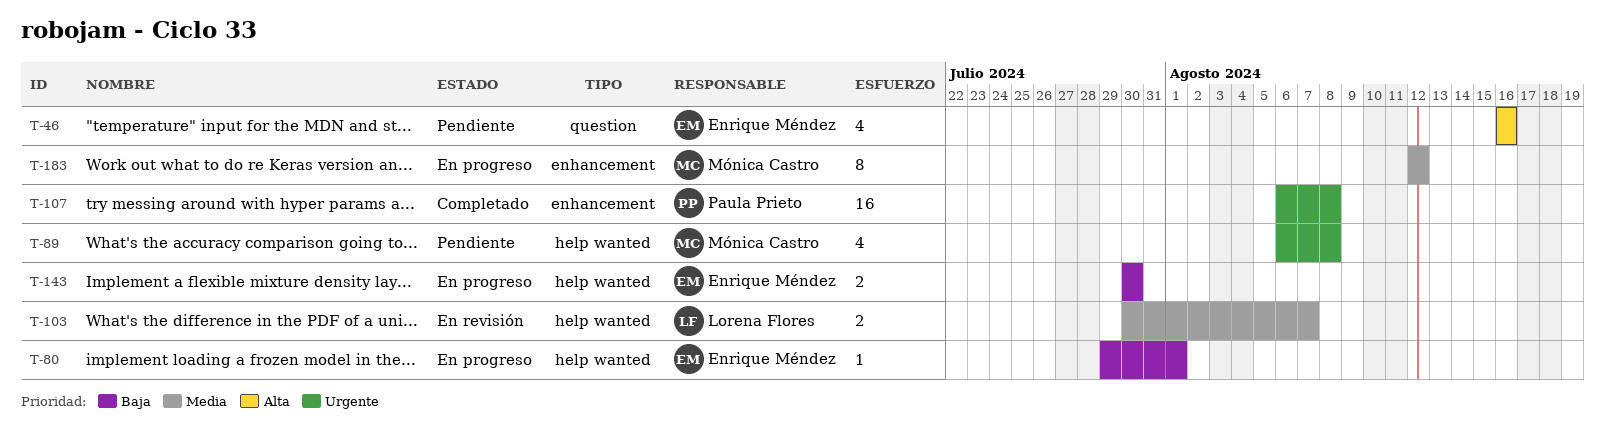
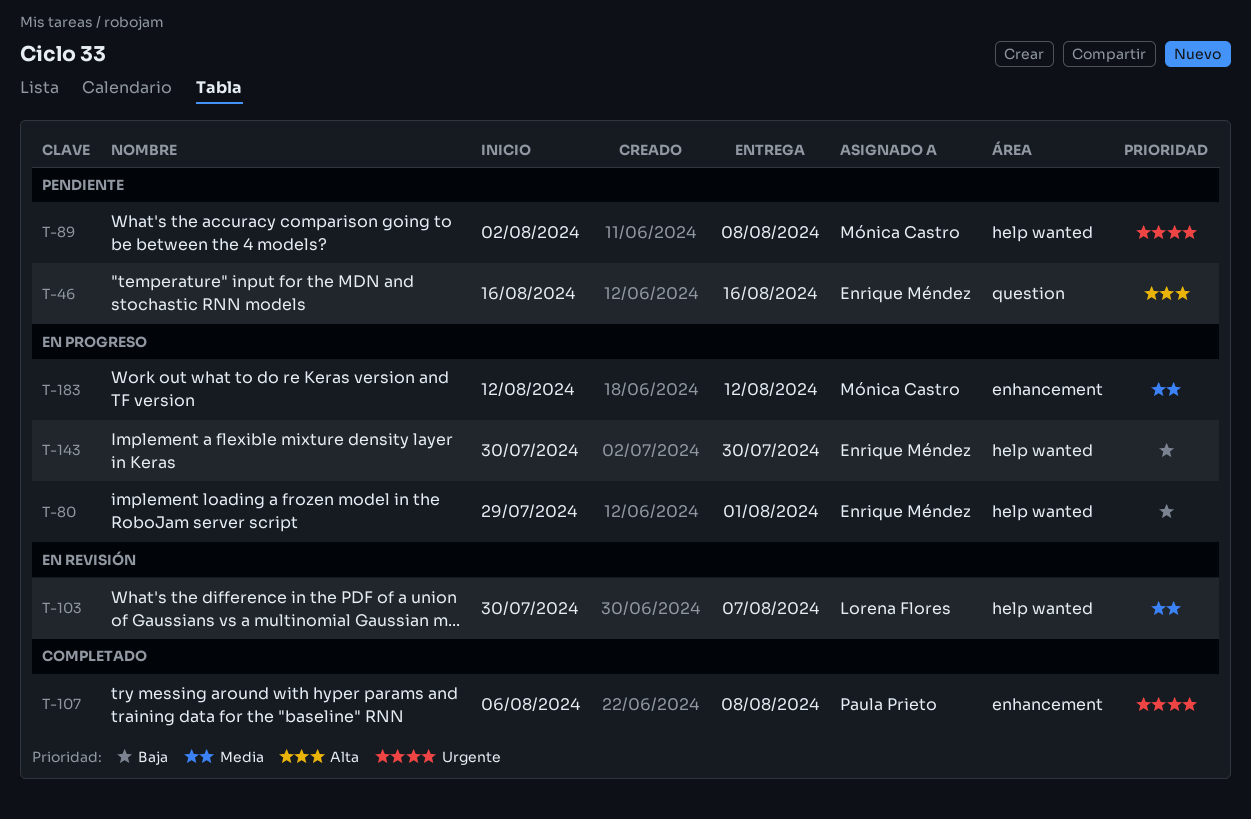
T-89, start: Aug 6 -> Aug 2

